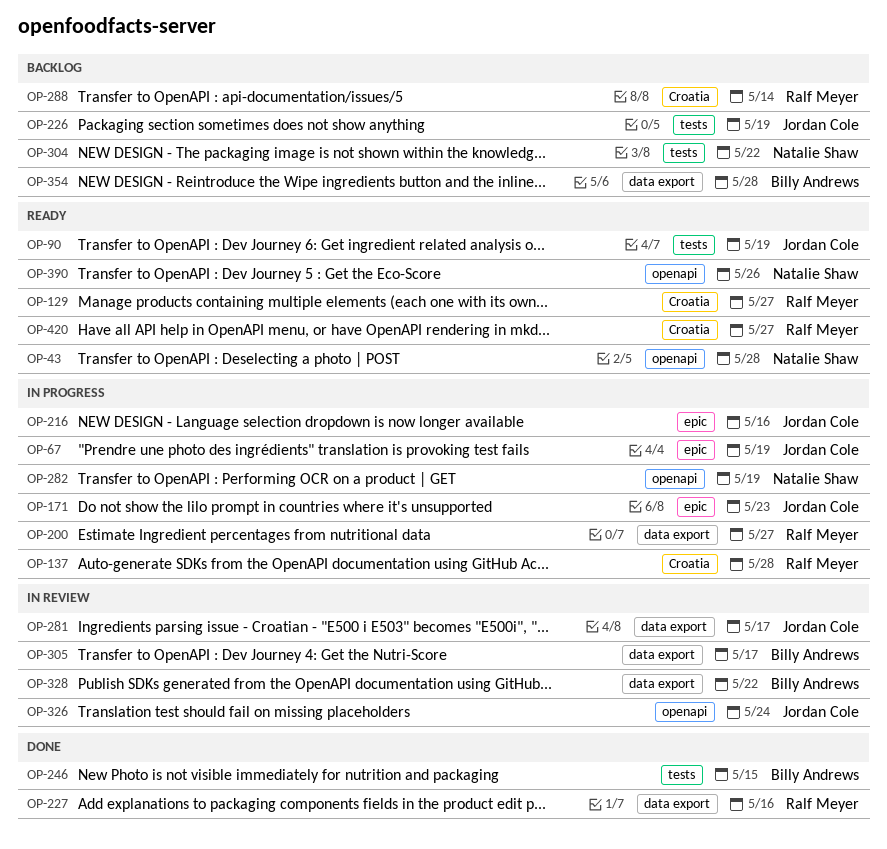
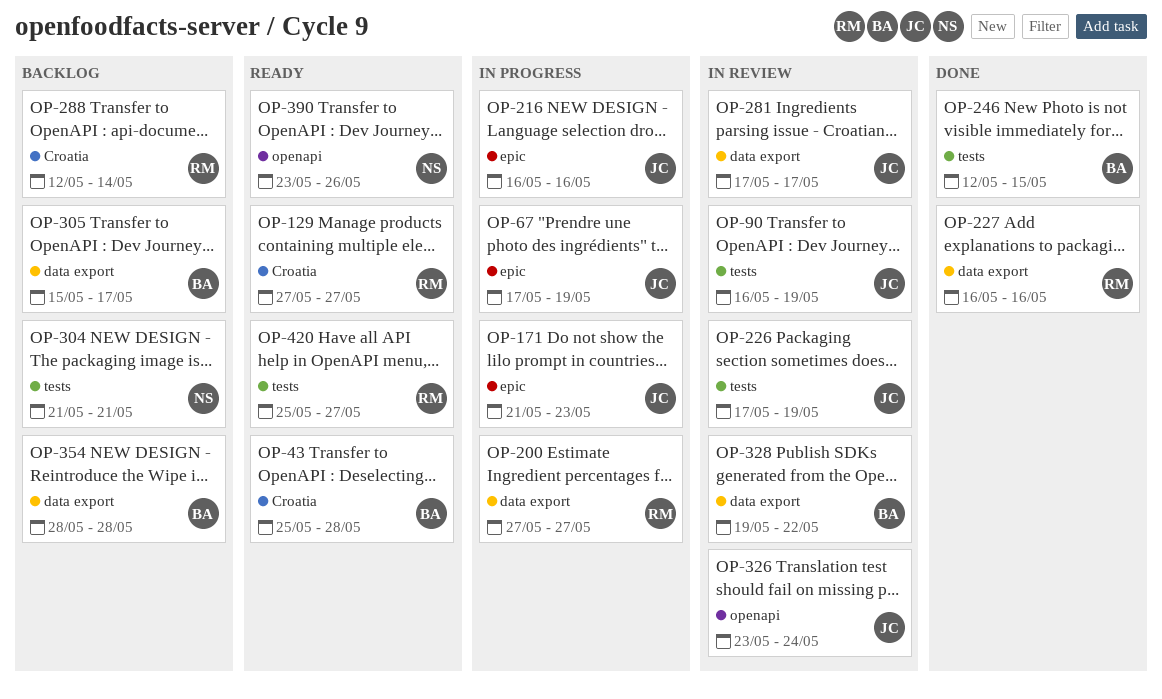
OP-43, owner: Natalie Shaw -> Billy Andrews
OP-43, label: openapi -> Croatia
OP-90, status: Ready -> In review
OP-137: present -> none
OP-226, status: Backlog -> In review
OP-282: present -> none
OP-304, due: May 22 -> May 21
OP-305, status: In review -> Backlog
OP-420, label: Croatia -> tests

